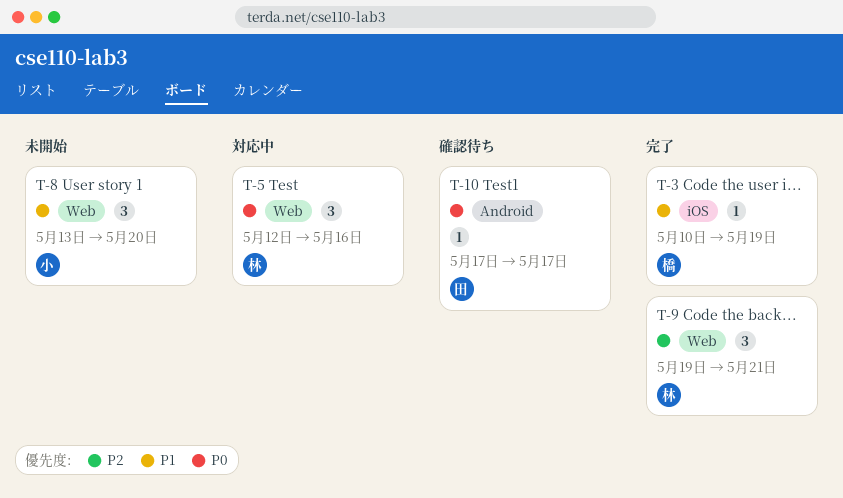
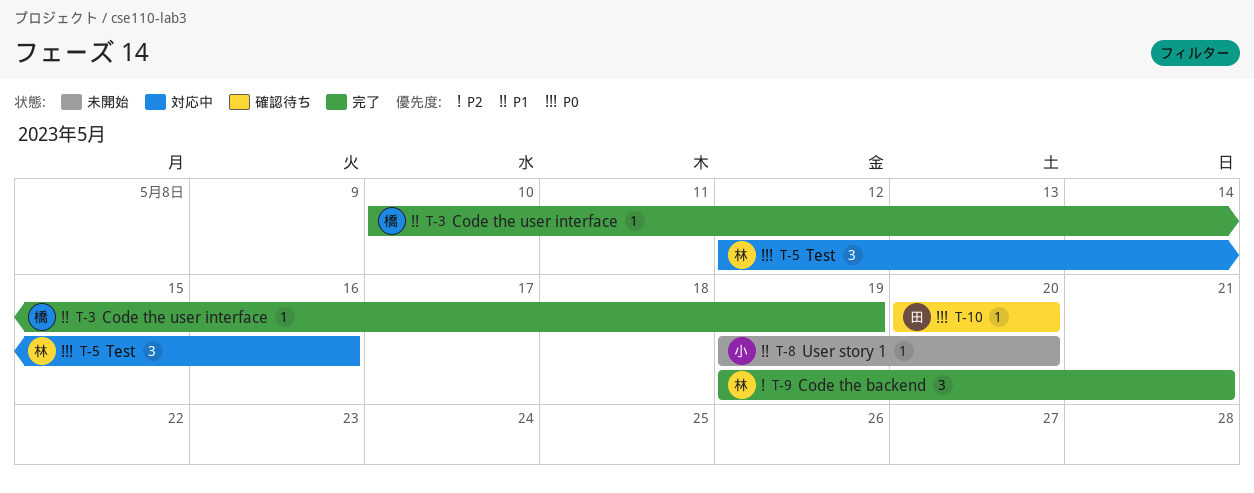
T-8, estimate: 3 -> 1
T-8, start: May 13 -> May 19
T-10, start: May 17 -> May 20
T-10, due: May 17 -> May 20

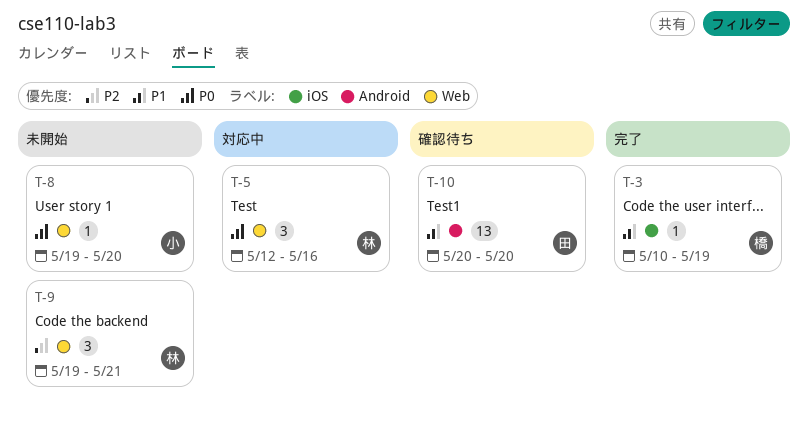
T-8, priority: P1 -> P0
T-9, status: 完了 -> 未開始
T-10, priority: P0 -> P1
T-10, estimate: 1 -> 13

